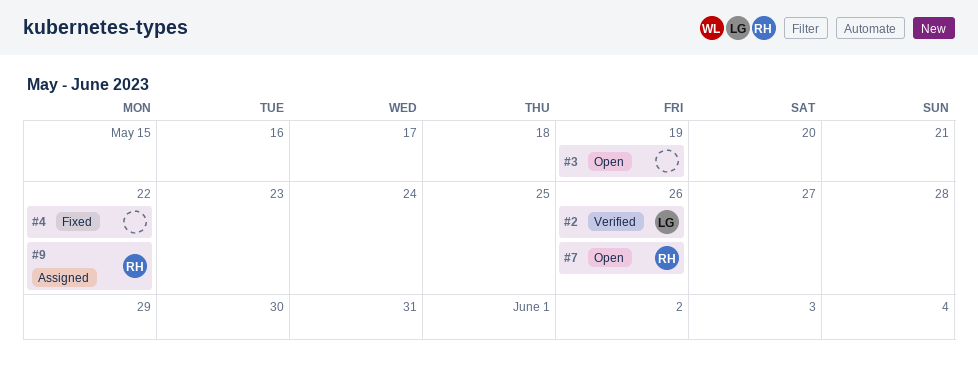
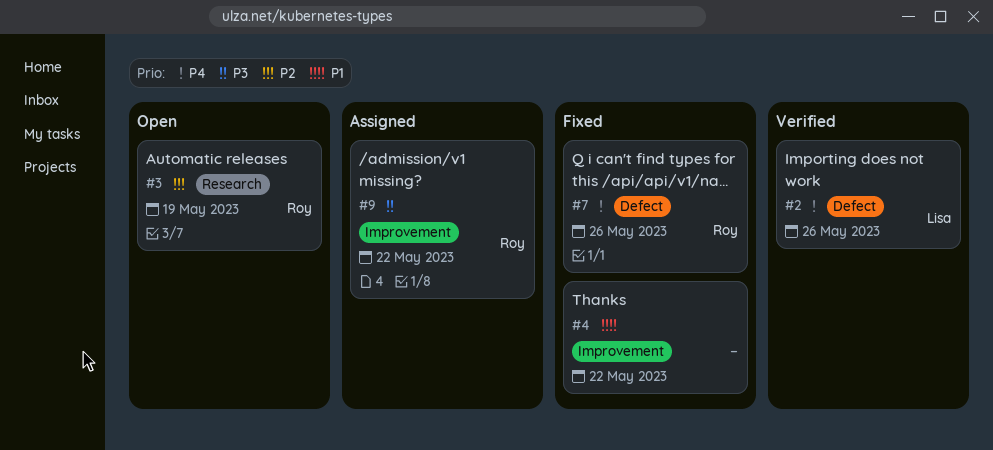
#3, owner: none -> Roy
#7, status: Open -> Fixed

